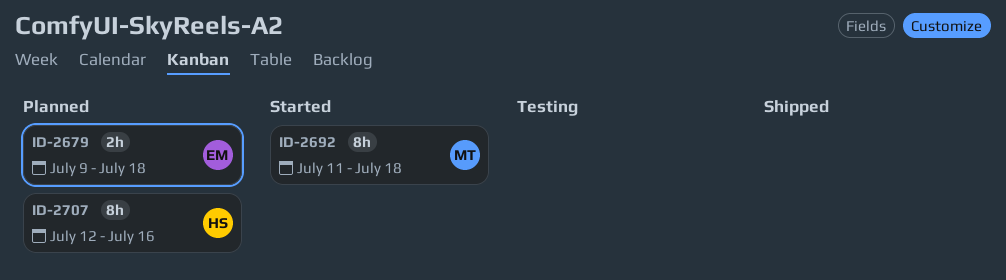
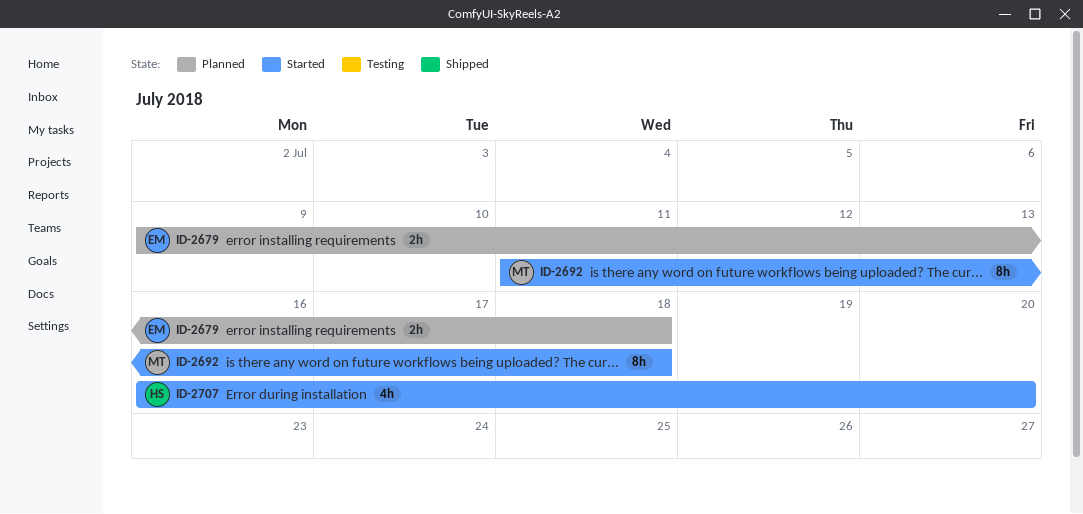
ID-2707, status: Planned -> Started
ID-2707, estimate: 8h -> 4h
ID-2707, start: Jul 12 -> Jul 16
ID-2707, due: Jul 16 -> Jul 20

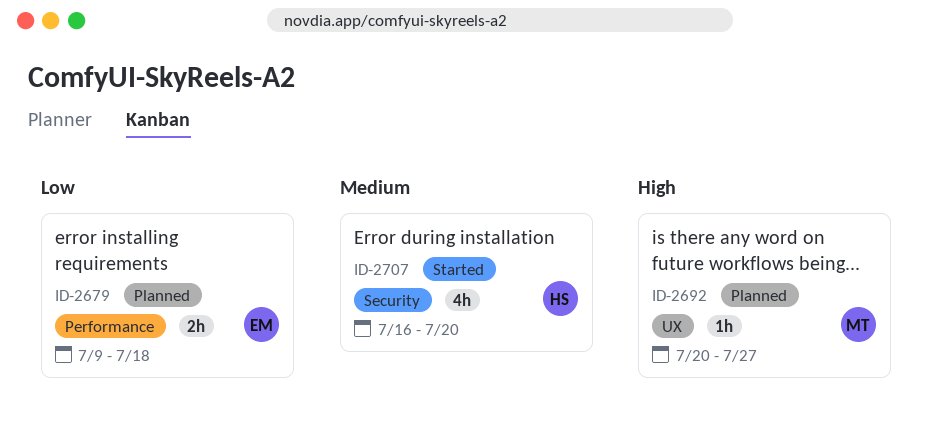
ID-2692, status: Started -> Planned
ID-2692, estimate: 8h -> 1h
ID-2692, start: Jul 11 -> Jul 20
ID-2692, due: Jul 18 -> Jul 27

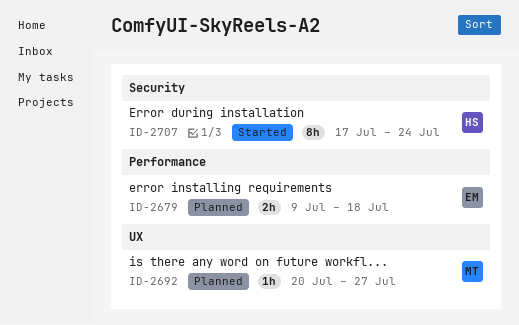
ID-2707, estimate: 4h -> 8h
ID-2707, start: Jul 16 -> Jul 17
ID-2707, due: Jul 20 -> Jul 24

